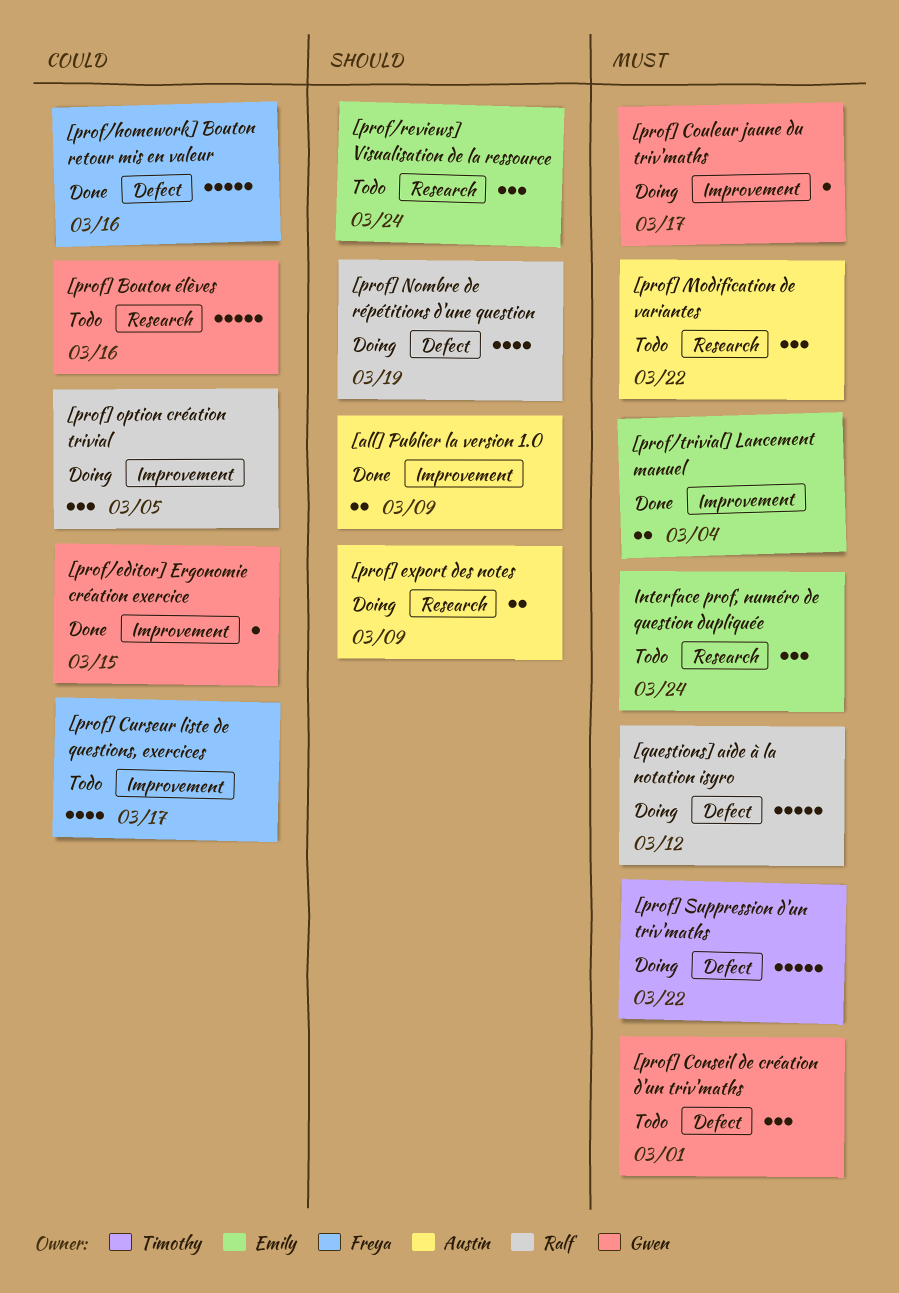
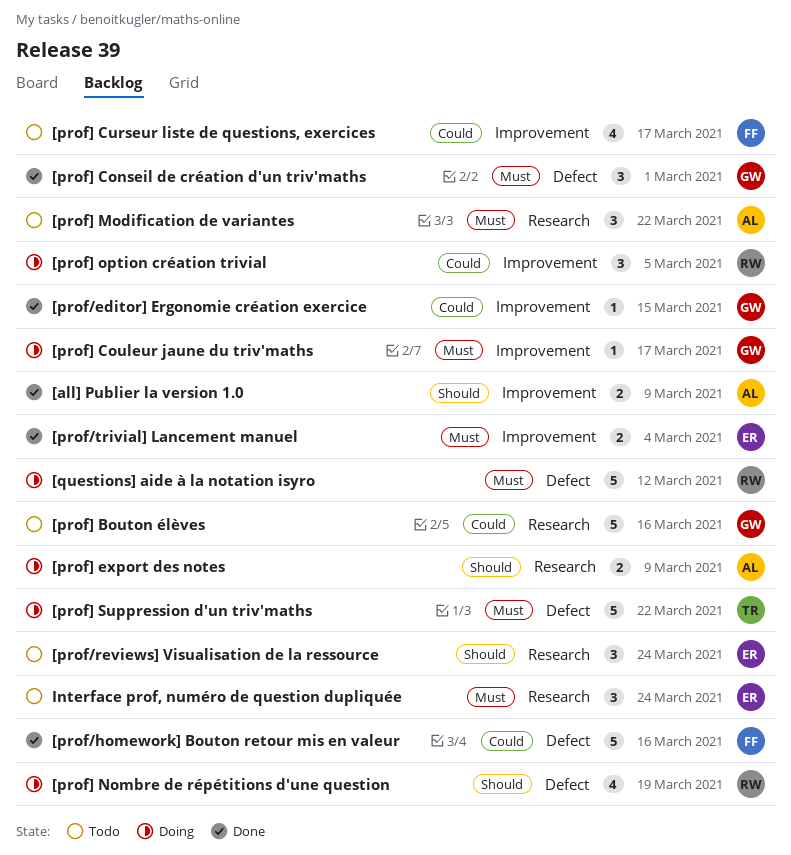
[prof] Conseil de création d'un triv'maths, status: Todo -> Done

